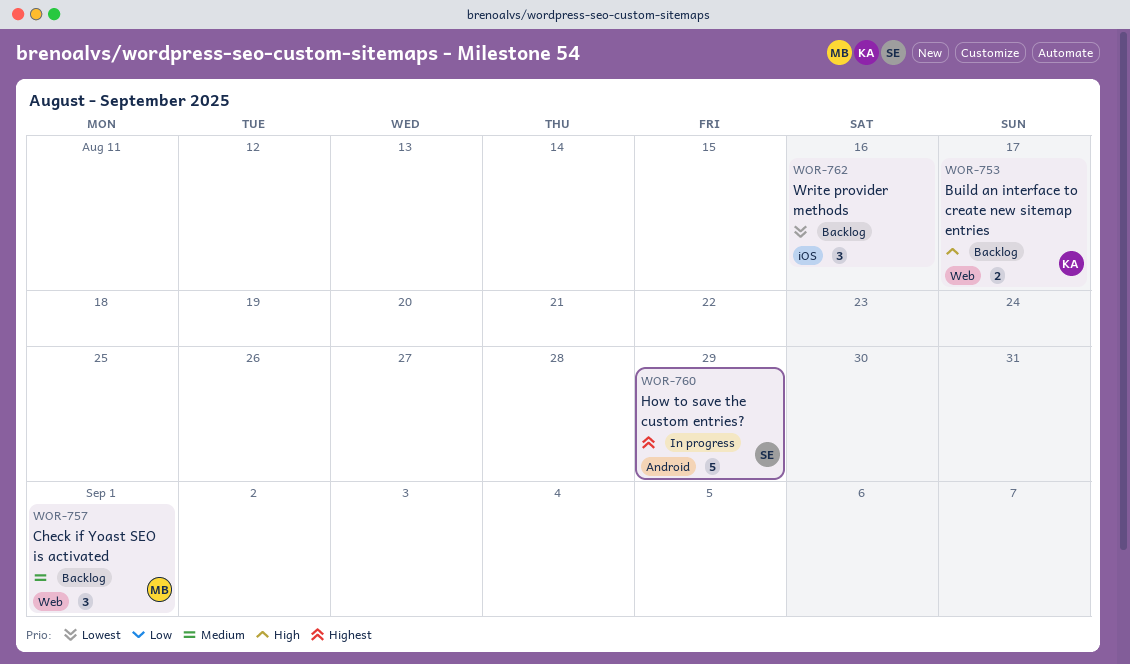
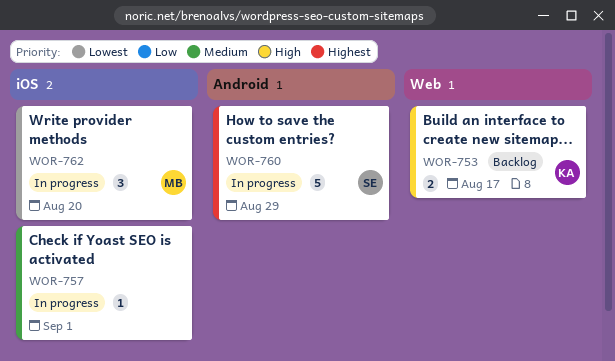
WOR-757, status: Backlog -> In progress
WOR-757, owner: MB -> none
WOR-757, label: Web -> iOS
WOR-757, estimate: 3 -> 1
WOR-762, status: Backlog -> In progress
WOR-762, owner: none -> MB
WOR-762, due: Aug 16 -> Aug 20

